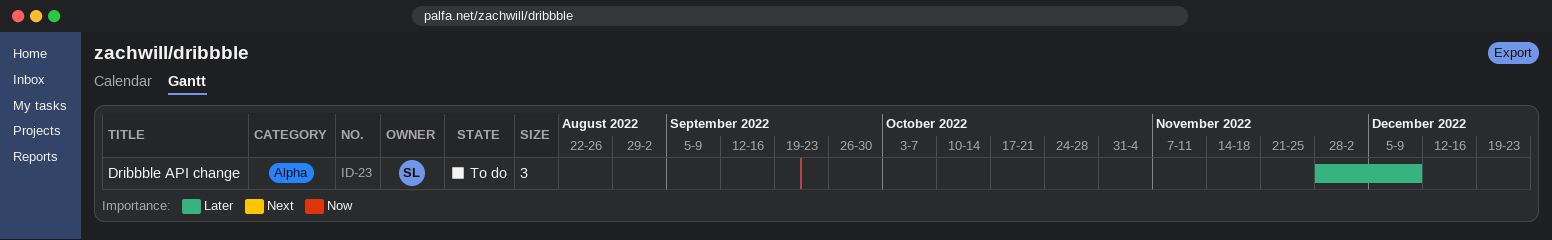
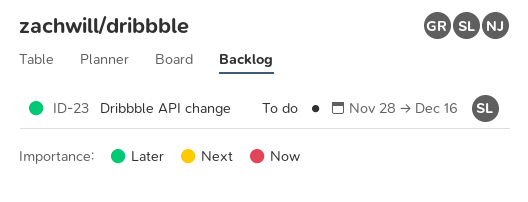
ID-23, estimate: 3 -> 1
ID-23, due: Dec 9 -> Dec 16

